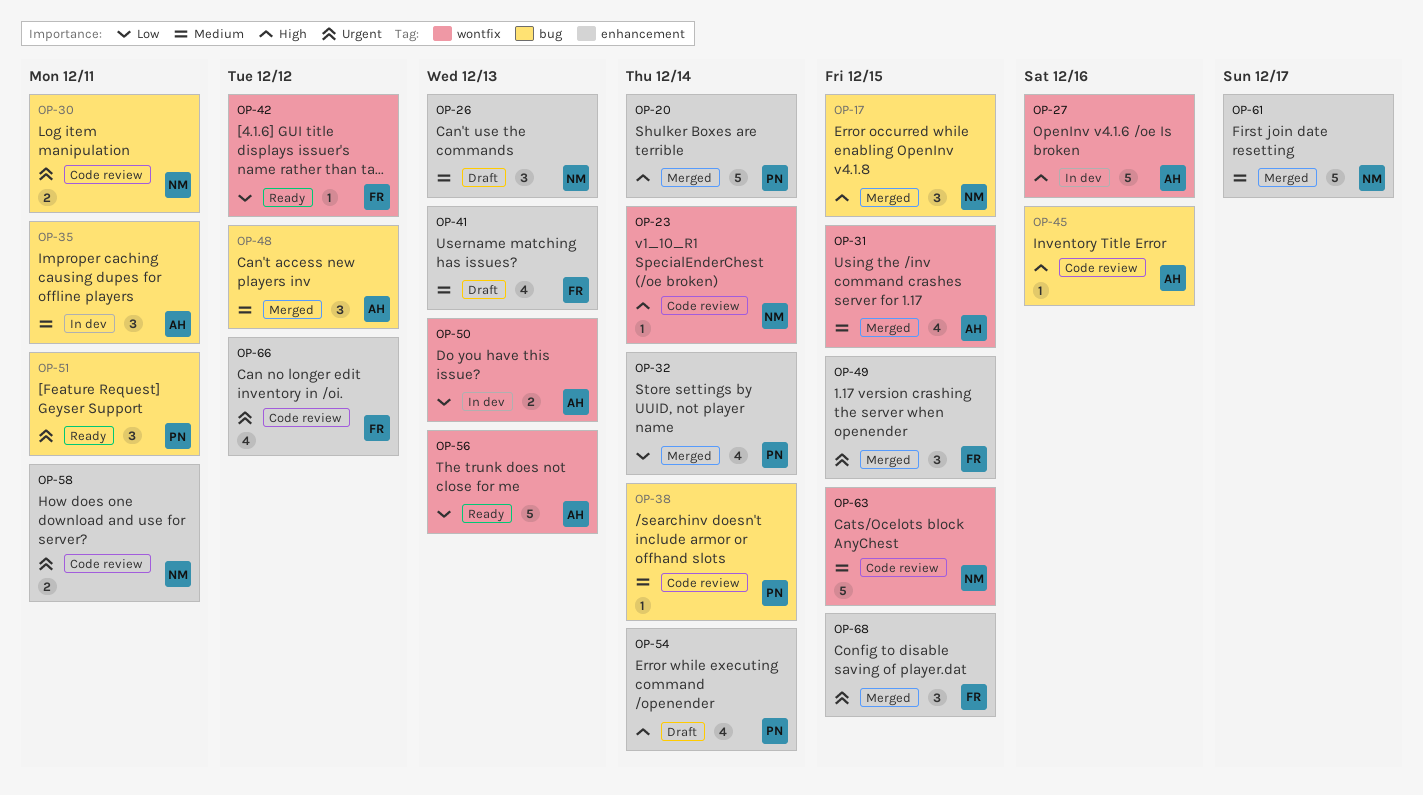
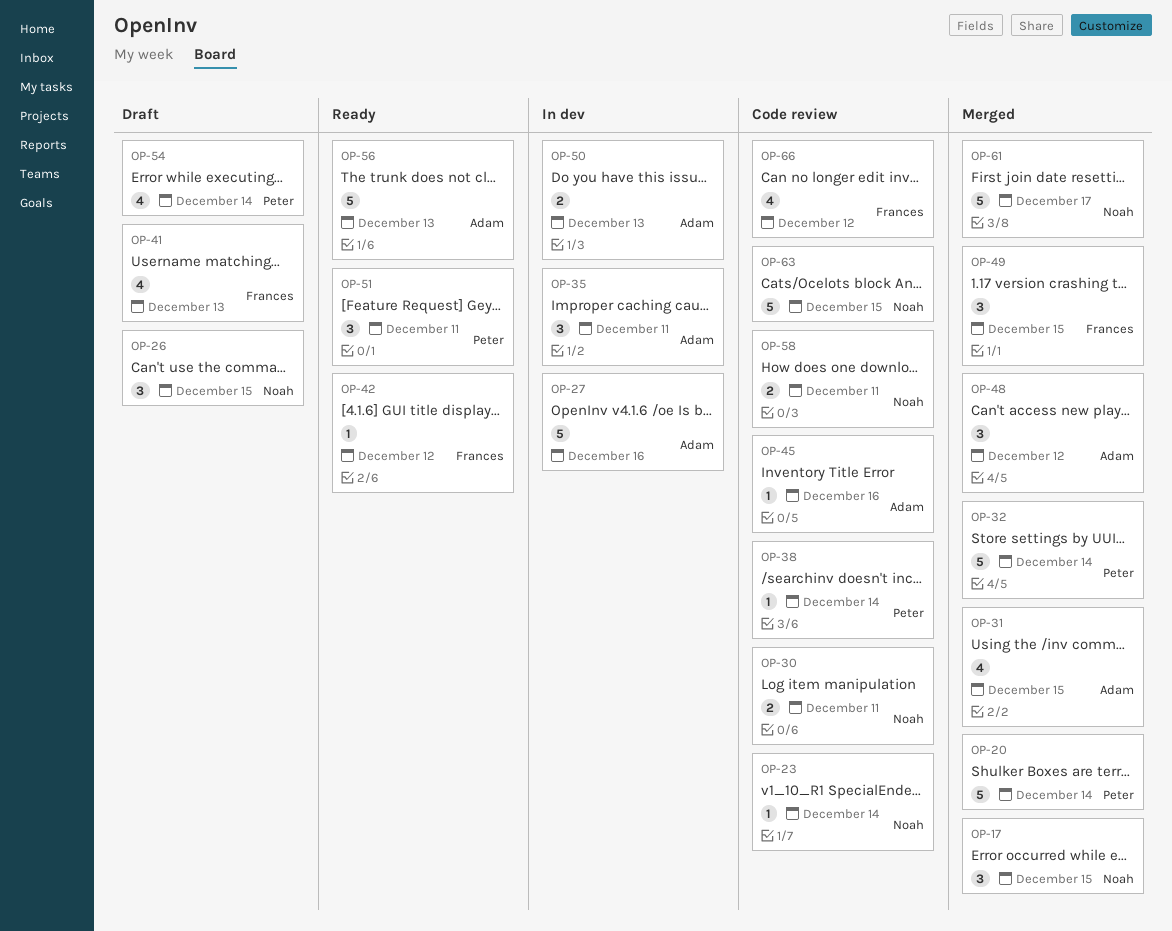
OP-26, due: Dec 13 -> Dec 15
OP-32, estimate: 4 -> 5
OP-68: present -> none

